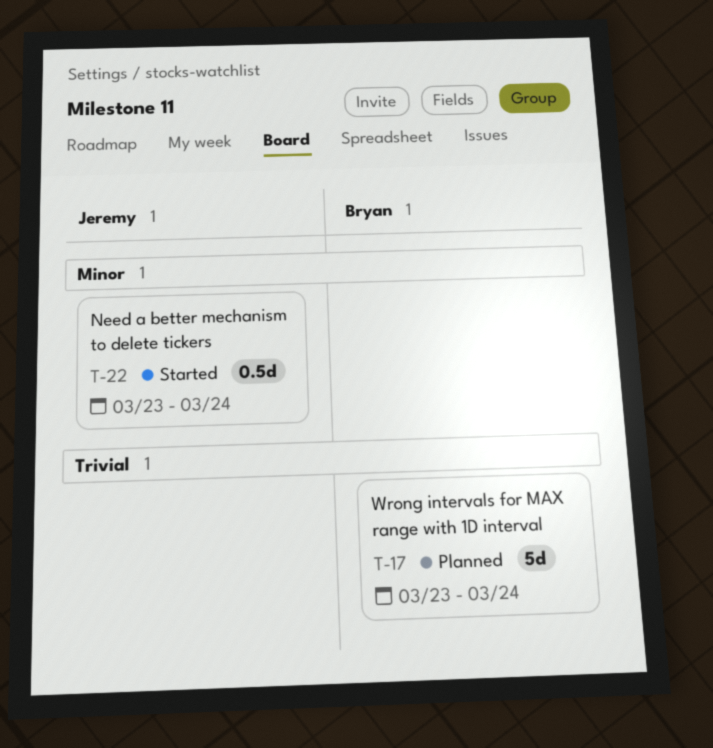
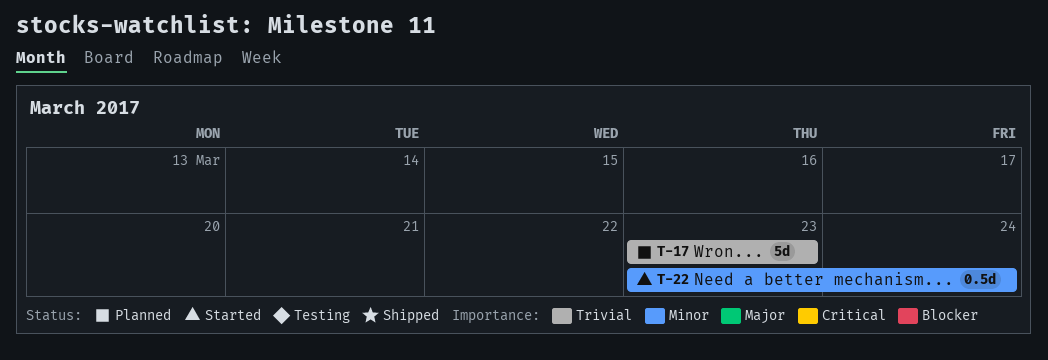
T-17, due: Mar 24 -> Mar 23

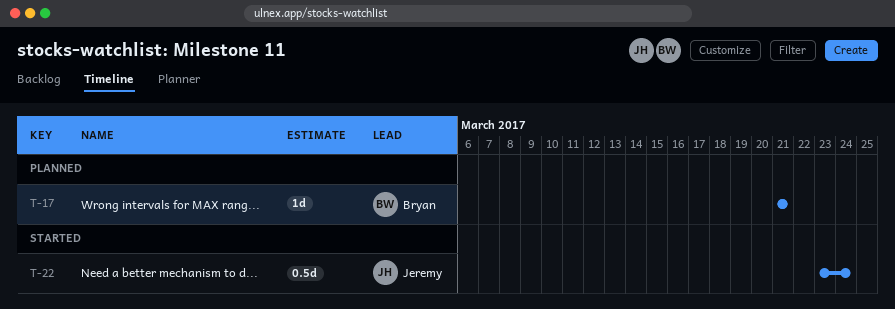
T-17, estimate: 5d -> 1d
T-17, start: Mar 23 -> Mar 21
T-17, due: Mar 23 -> Mar 21

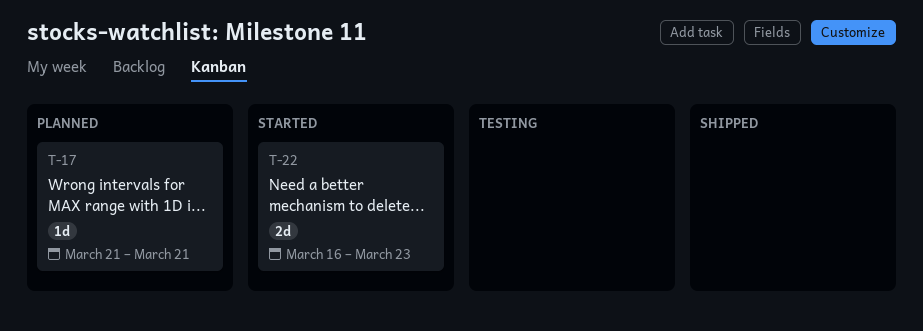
T-22, estimate: 0.5d -> 2d
T-22, start: Mar 23 -> Mar 16
T-22, due: Mar 24 -> Mar 23

